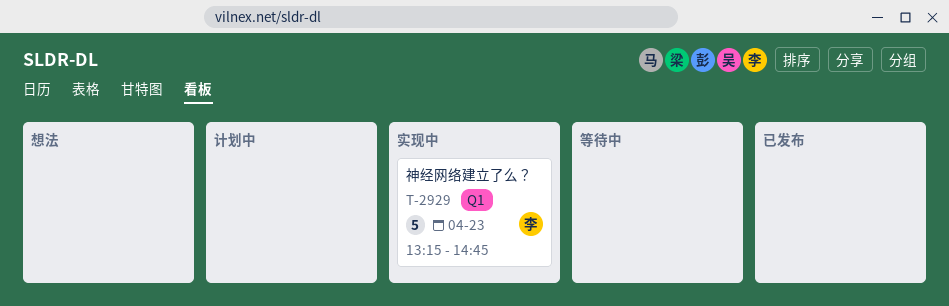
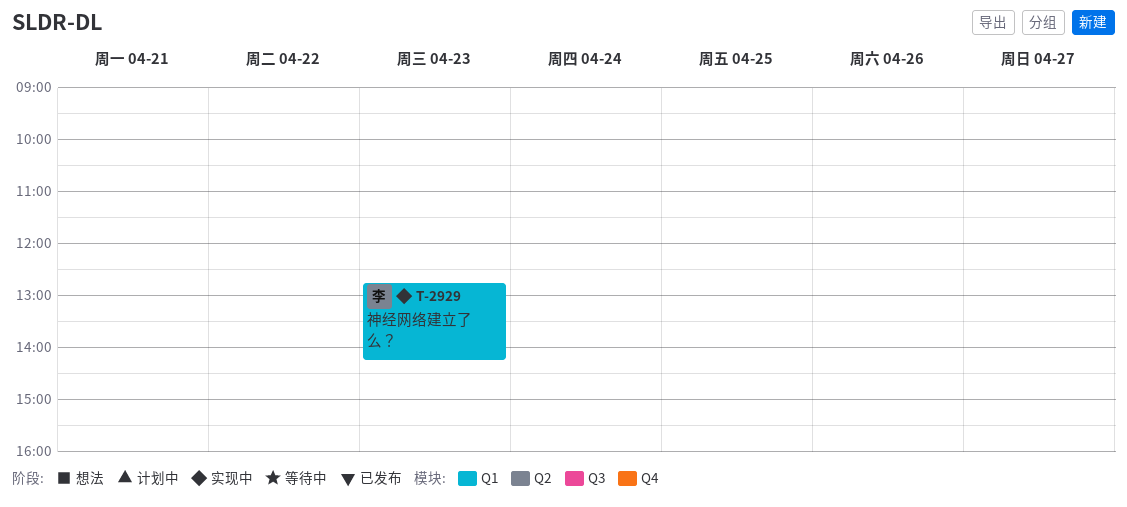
T-2929, begins: 13:15 -> 12:45
T-2929, ends: 14:45 -> 14:15

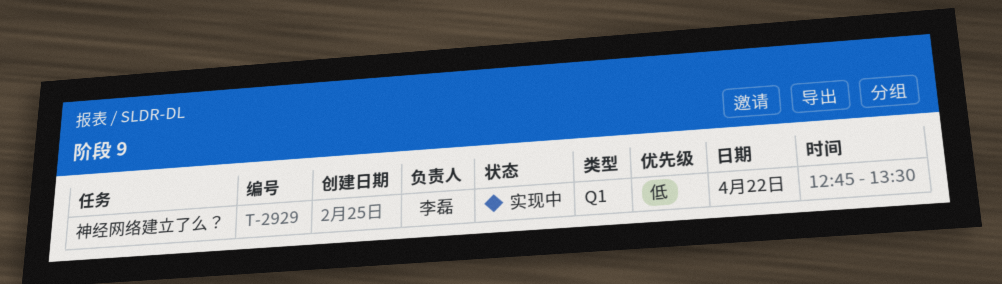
T-2929, day: Apr 23 -> Apr 22
T-2929, ends: 14:15 -> 13:30

